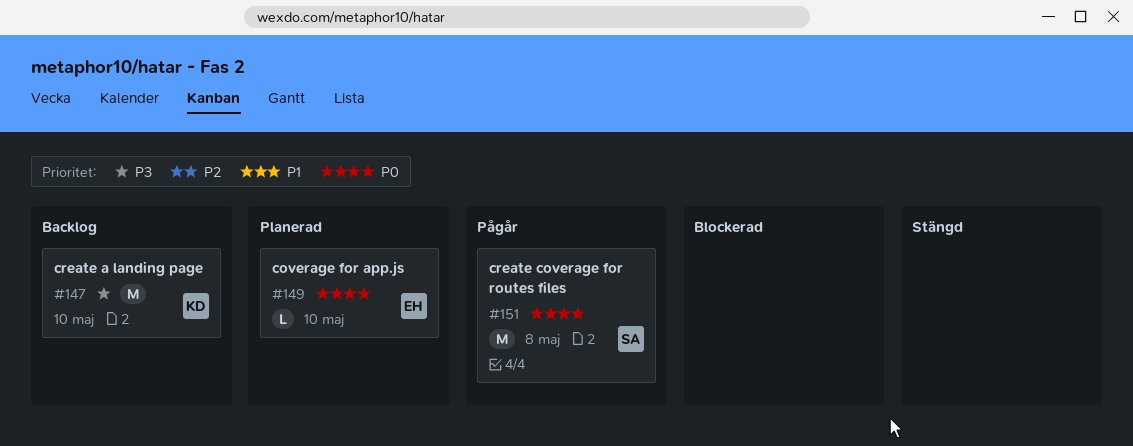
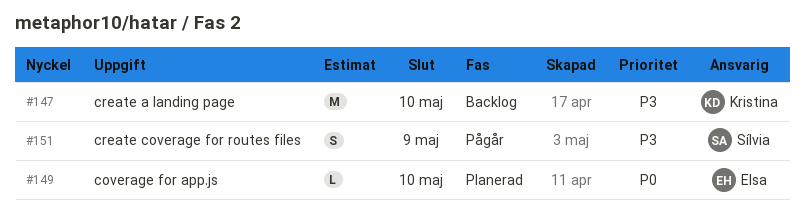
#151, priority: P0 -> P3
#151, estimate: M -> S
#151, due: May 8 -> May 9

